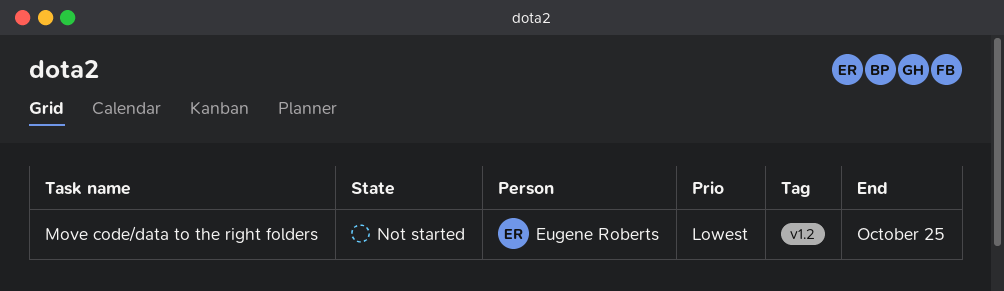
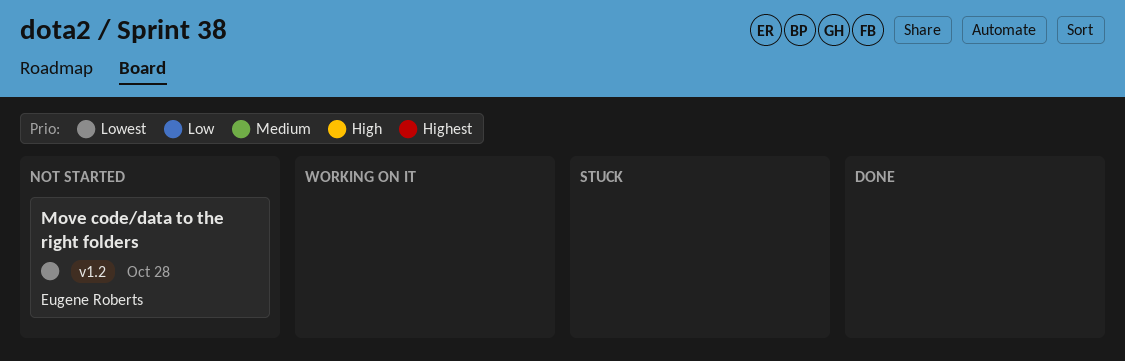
Move code/data to the right folders, due: Oct 25 -> Oct 28

